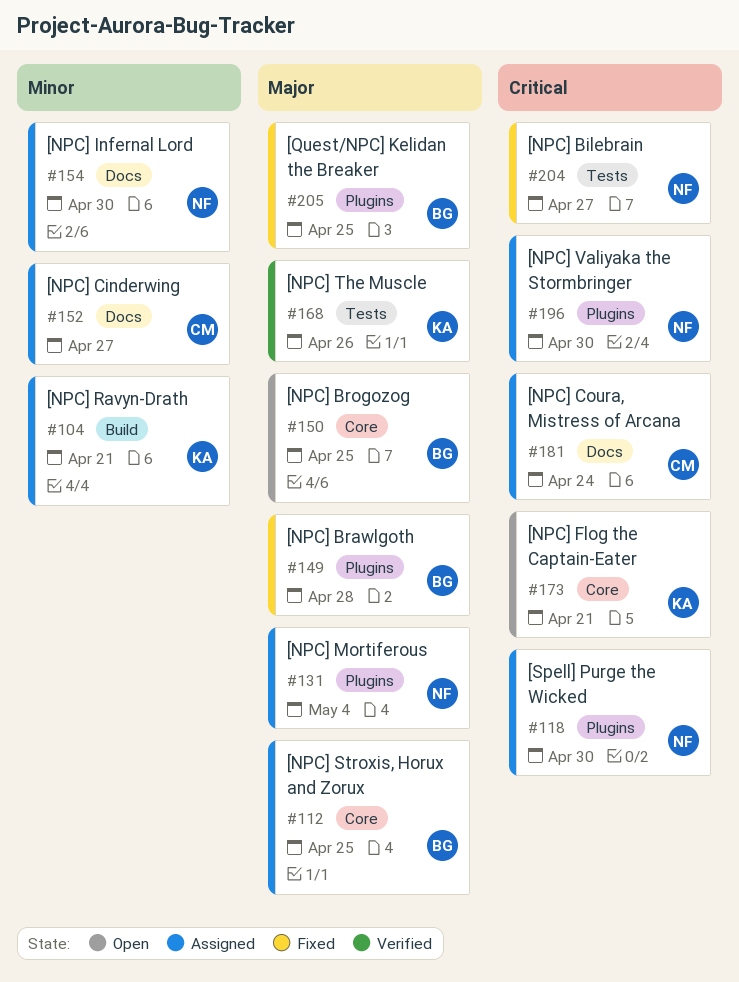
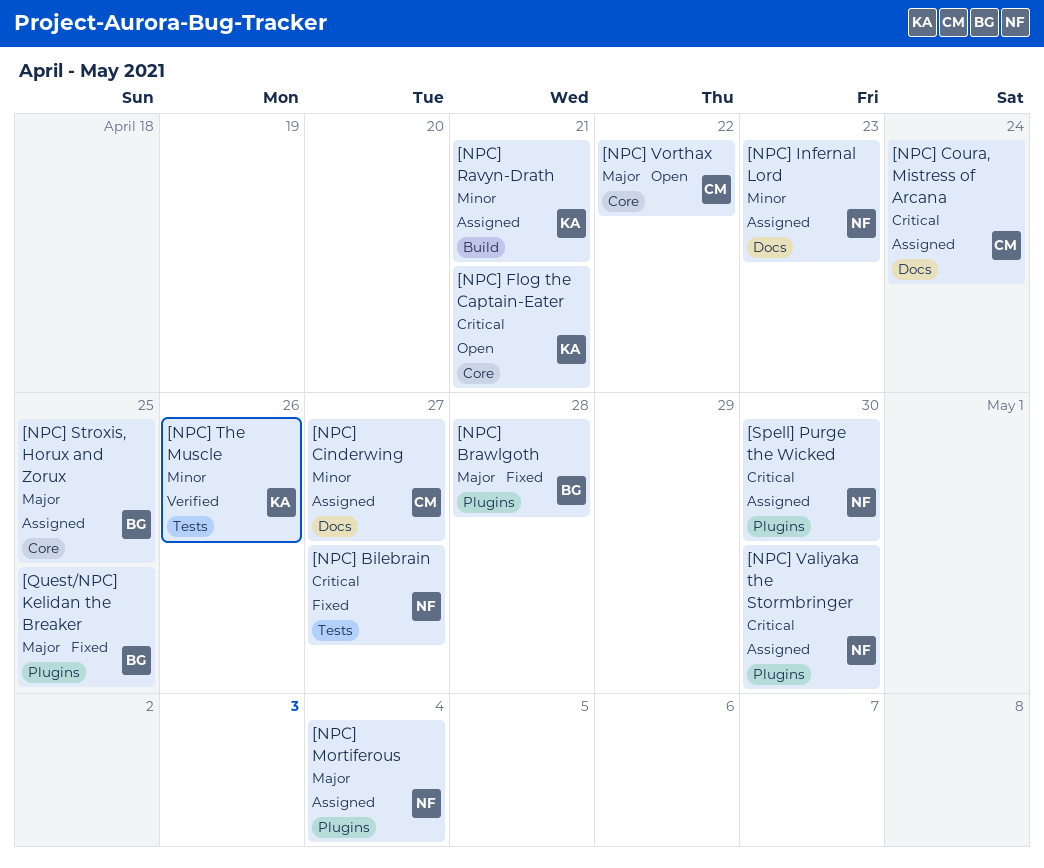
[NPC] Brogozog: present -> none
[NPC] Infernal Lord, due: Apr 30 -> Apr 23
[NPC] The Muscle, priority: Major -> Minor
[NPC] Vorthax: none -> present

